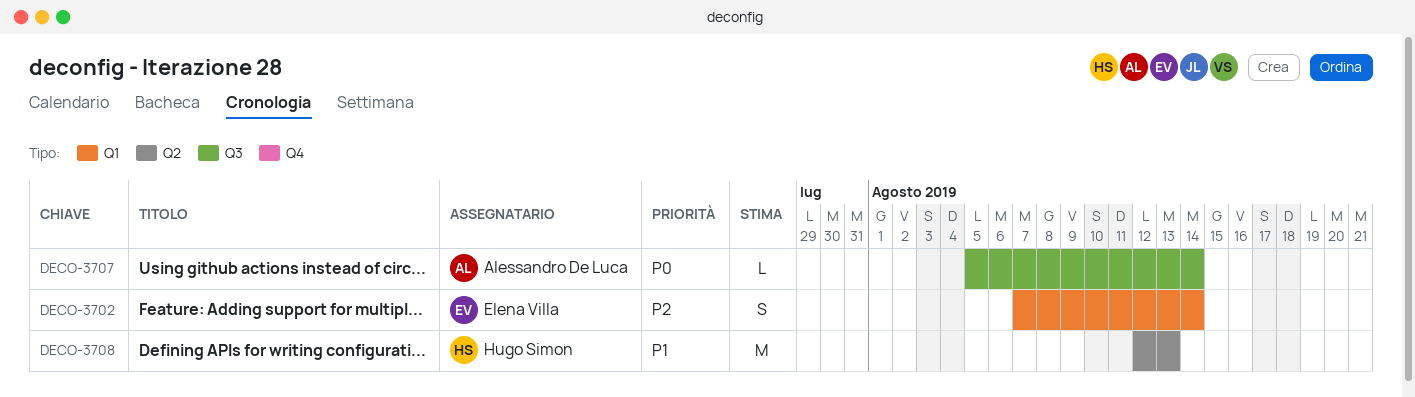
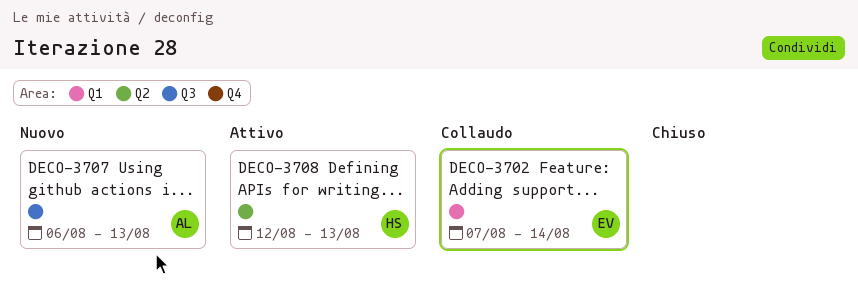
DECO-3707, start: Aug 5 -> Aug 6
DECO-3707, due: Aug 14 -> Aug 13

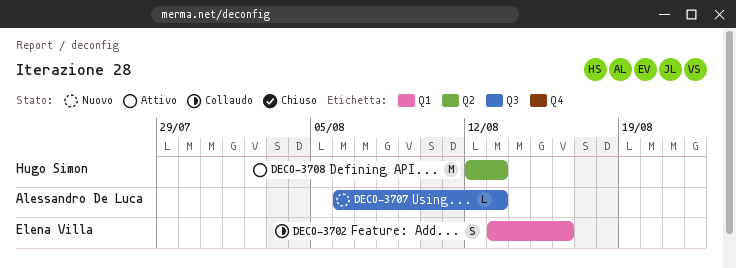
DECO-3702, start: Aug 7 -> Aug 13
DECO-3702, due: Aug 14 -> Aug 16

